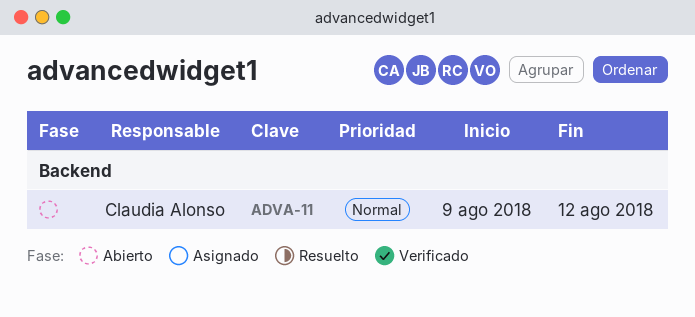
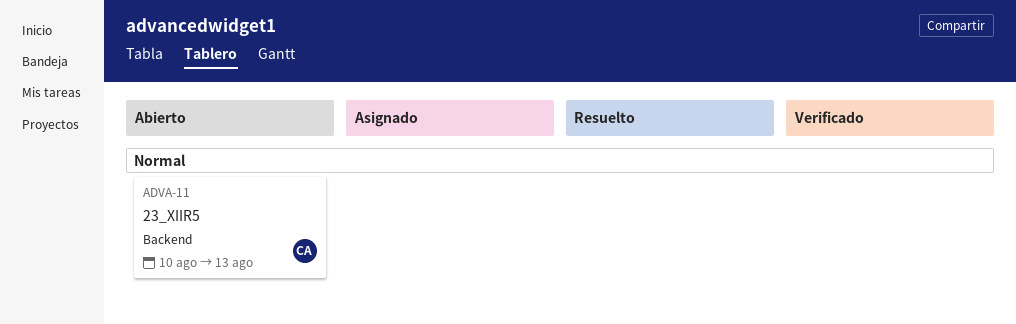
ADVA-11, start: Aug 9 -> Aug 10
ADVA-11, due: Aug 12 -> Aug 13

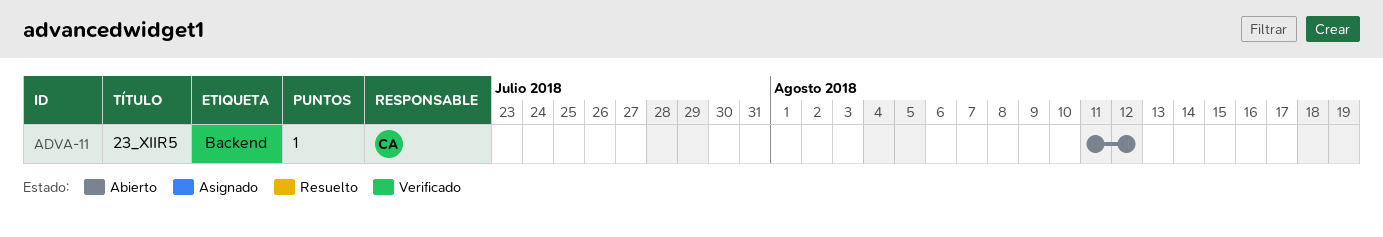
ADVA-11, start: Aug 10 -> Aug 11
ADVA-11, due: Aug 13 -> Aug 12

